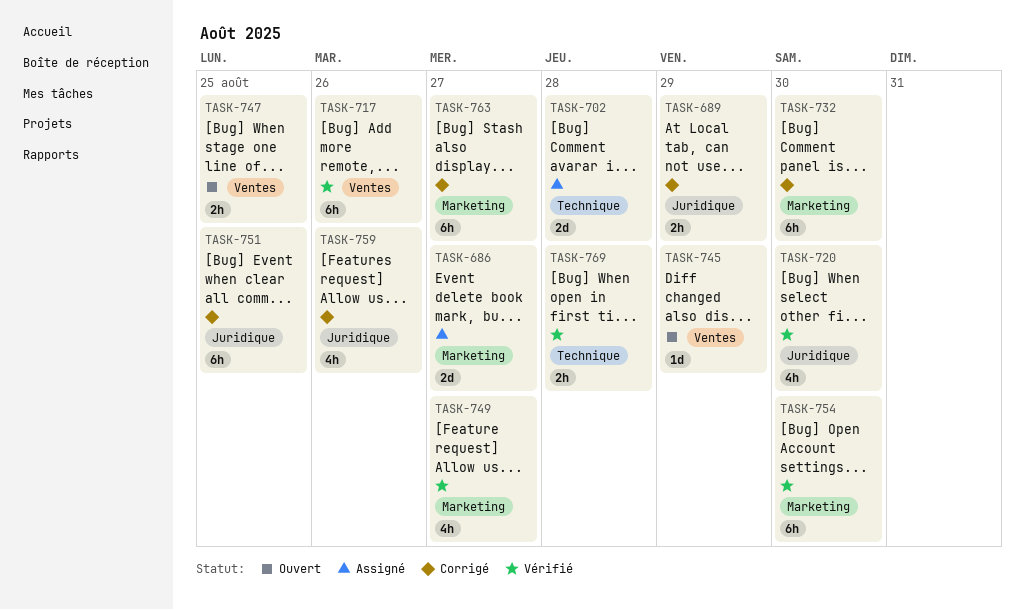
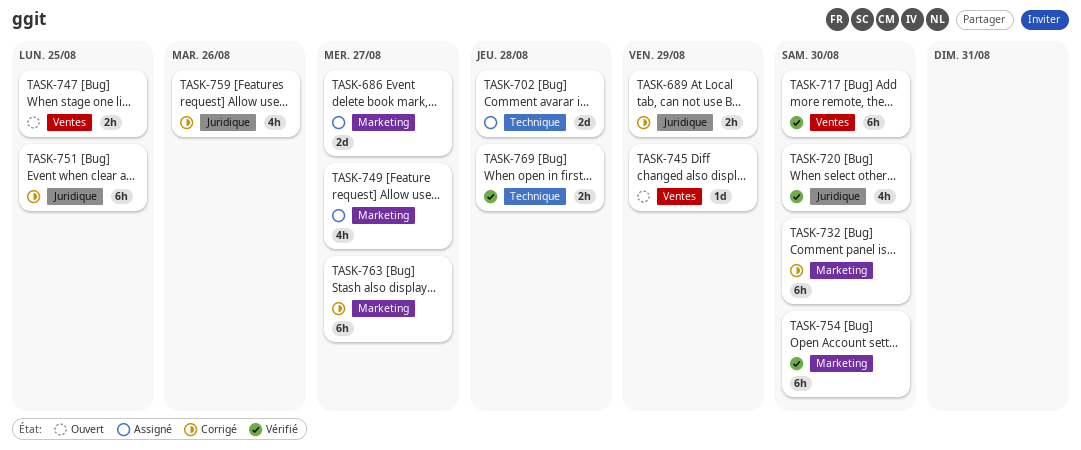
TASK-717, due: Aug 26 -> Aug 30
TASK-749, status: Vérifié -> Assigné

